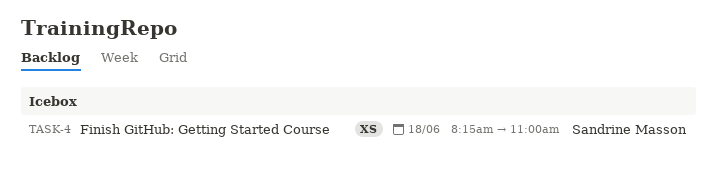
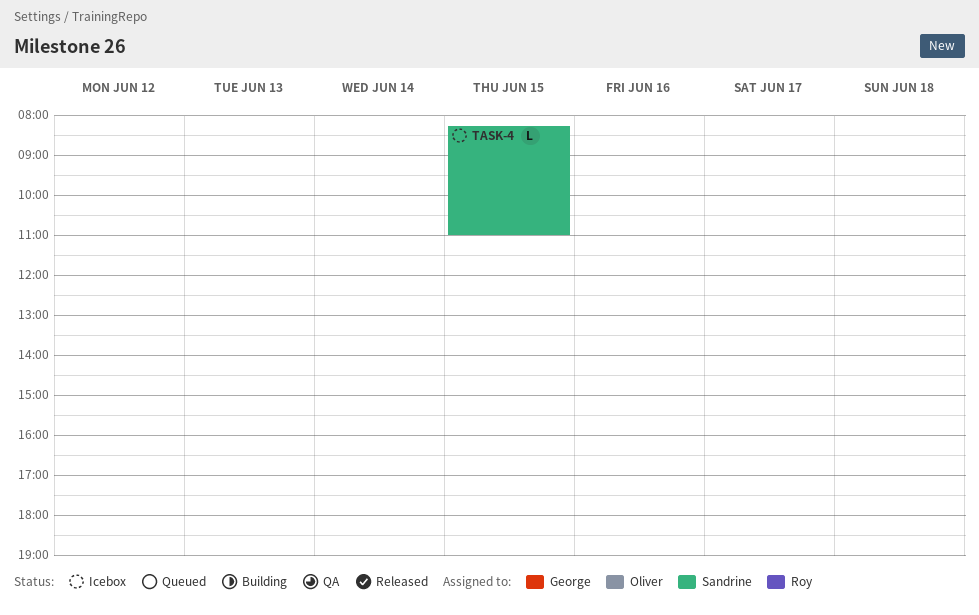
TASK-4, estimate: XS -> L
TASK-4, day: Jun 18 -> Jun 15

